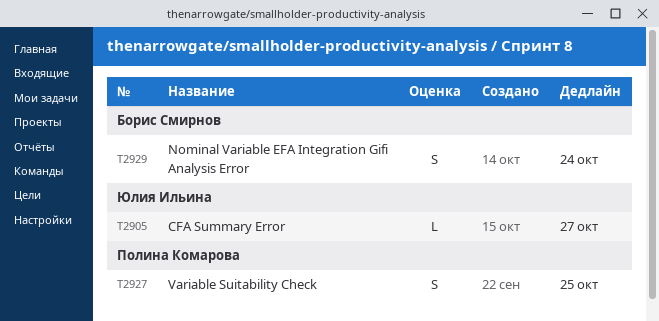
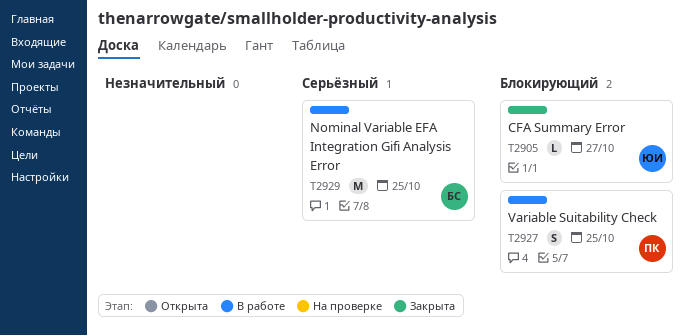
T2929, estimate: S -> M
T2929, due: Oct 24 -> Oct 25

